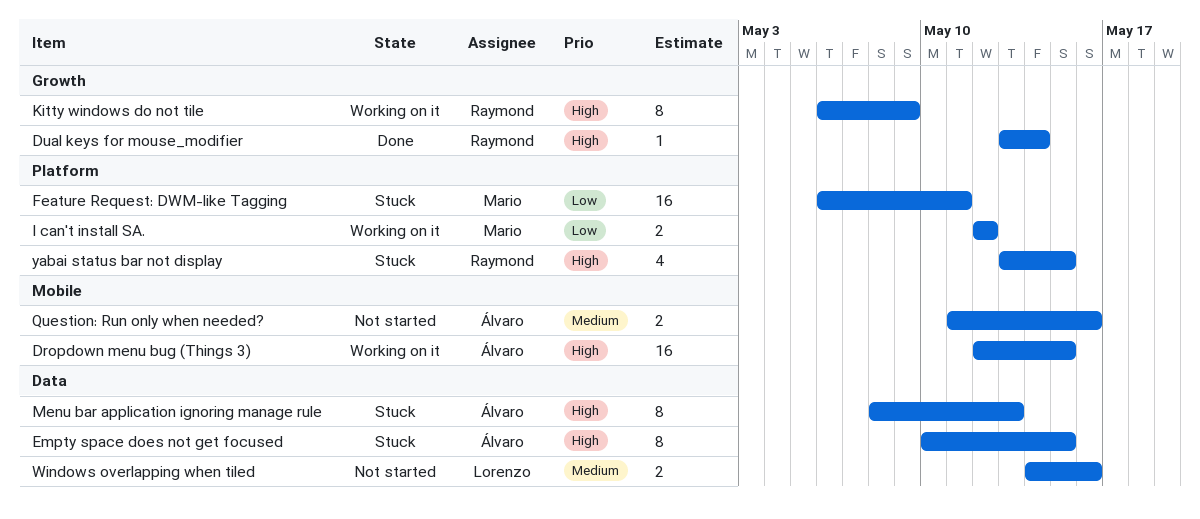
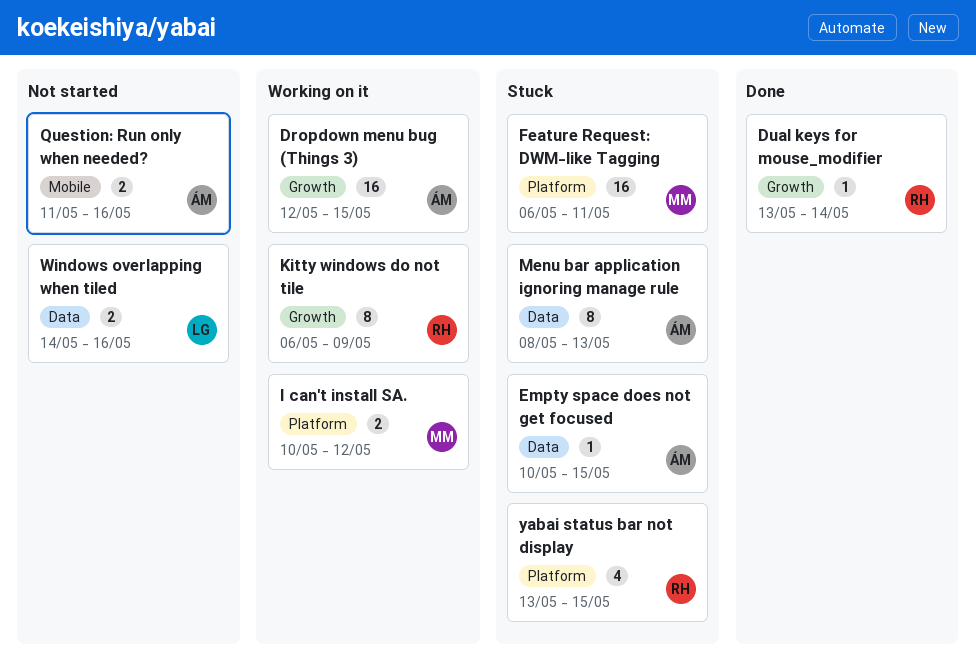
Dropdown menu bug (Things 3), label: Mobile -> Growth
Empty space does not get focused, estimate: 8 -> 1
I can't install SA., start: May 12 -> May 10

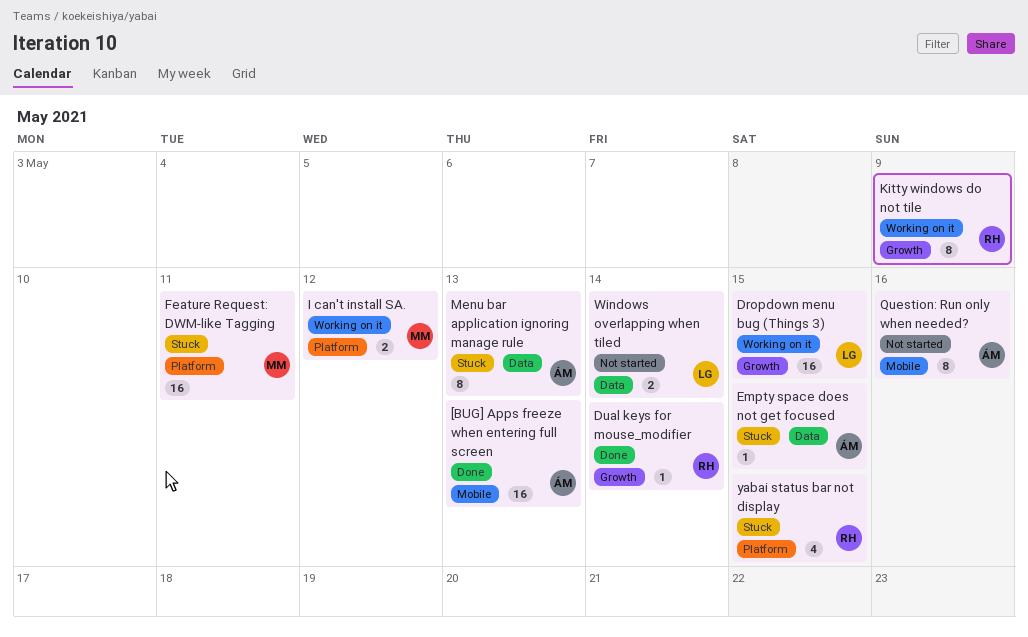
[BUG] Apps freeze when entering full screen: none -> present
Dropdown menu bug (Things 3), owner: ÁM -> LG
Question: Run only when needed?, estimate: 2 -> 8
Windows overlapping when tiled, due: May 16 -> May 14

